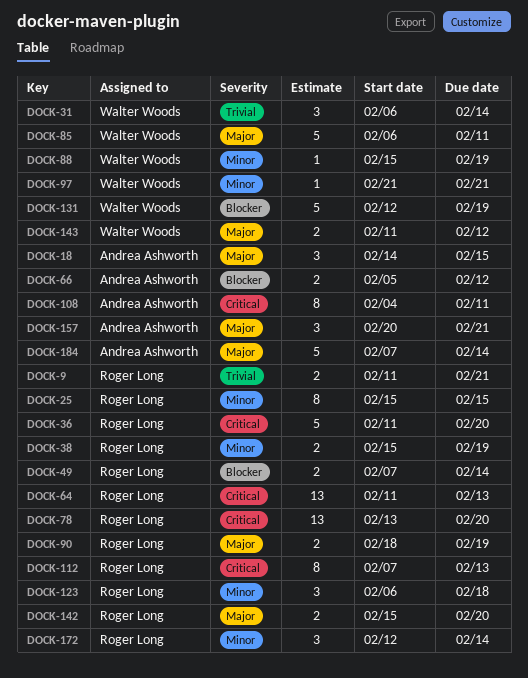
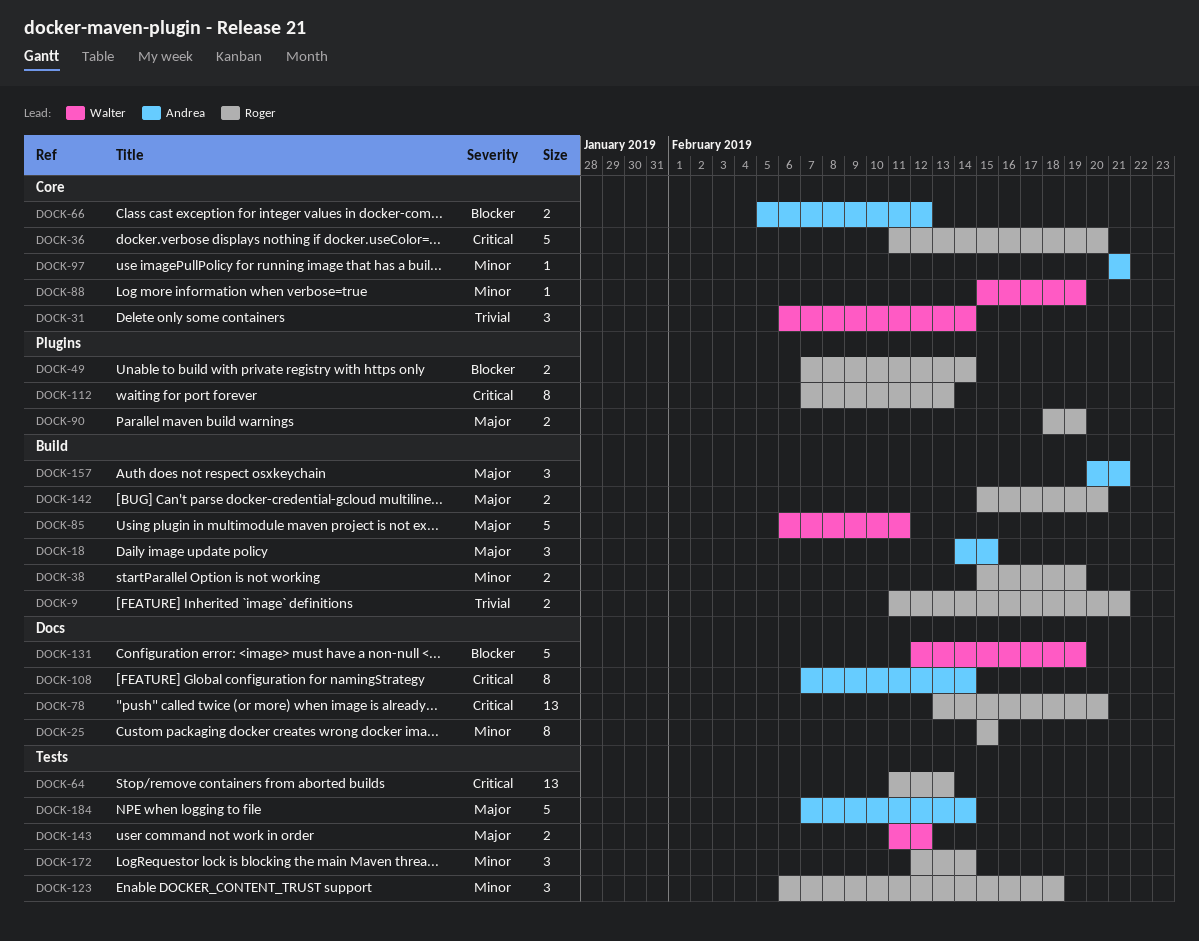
DOCK-97, owner: Walter Woods -> Andrea Ashworth
DOCK-108, start: Feb 4 -> Feb 7
DOCK-108, due: Feb 11 -> Feb 14

